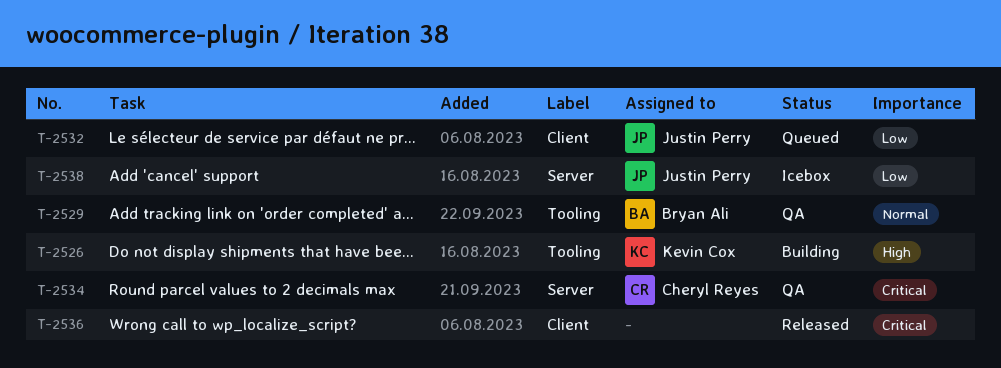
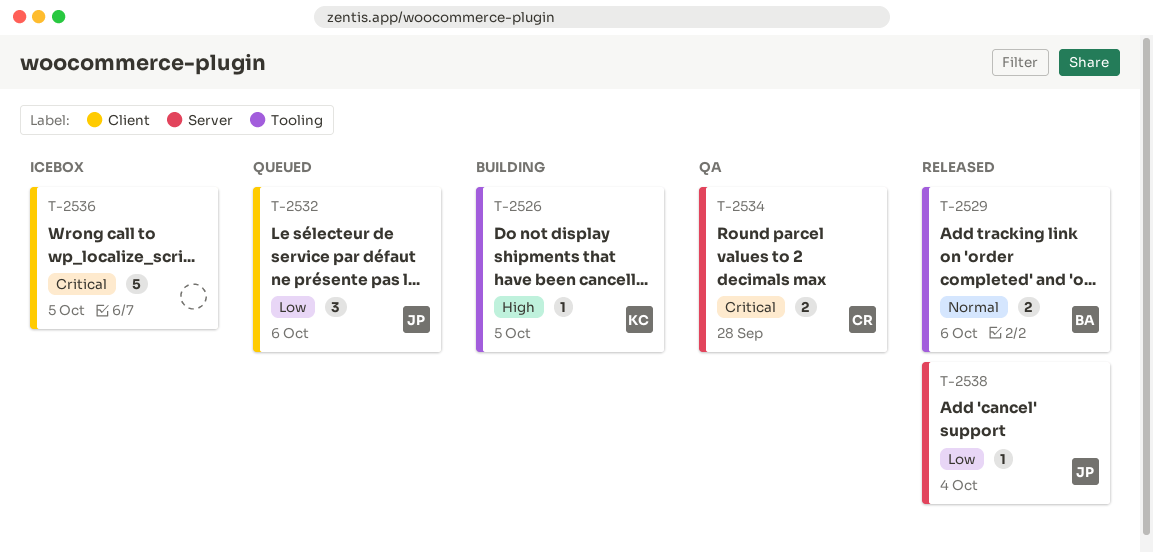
T-2529, status: QA -> Released
T-2536, status: Released -> Icebox
T-2538, status: Icebox -> Released

